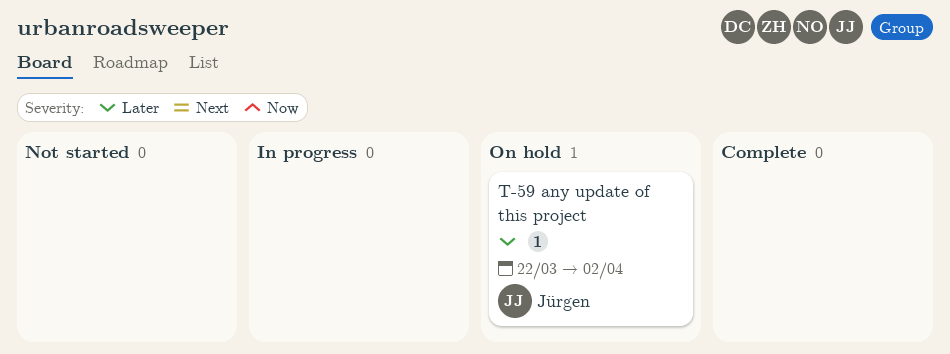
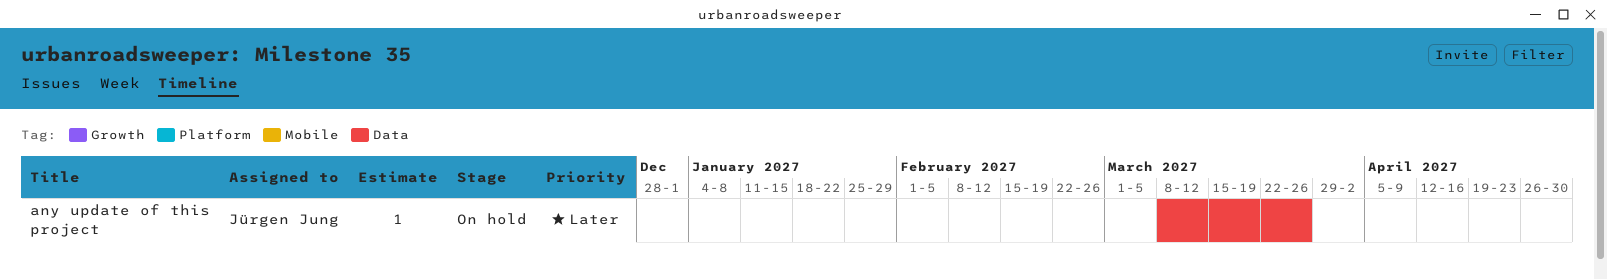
any update of this project, start: Mar 22 -> Mar 8
any update of this project, due: Apr 2 -> Mar 26

